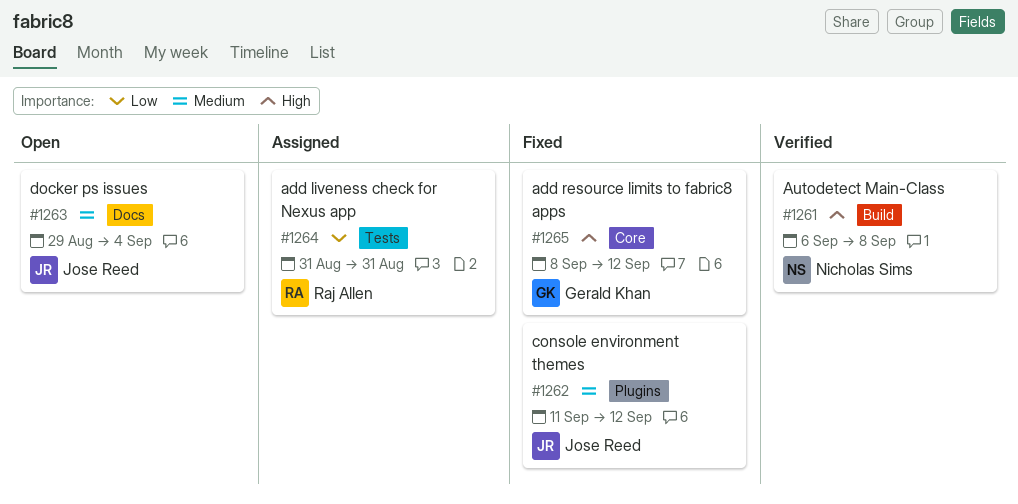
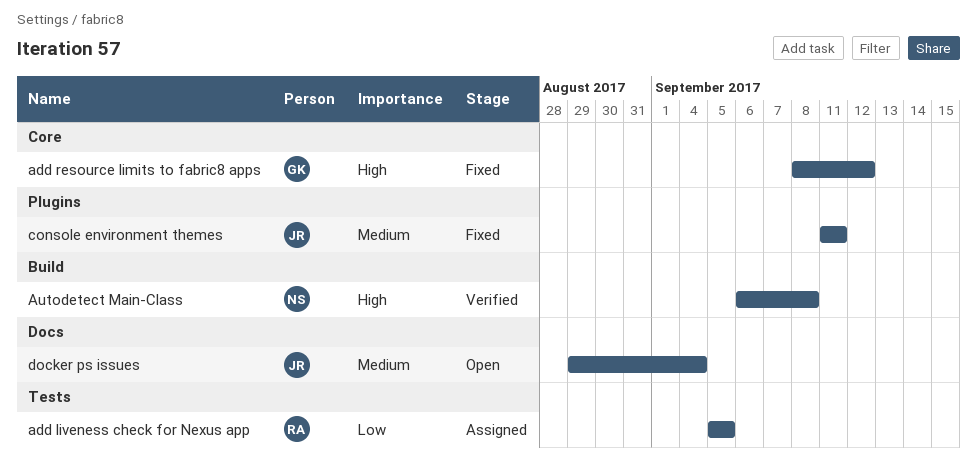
add liveness check for Nexus app, start: Aug 31 -> Sep 5
add liveness check for Nexus app, due: Aug 31 -> Sep 5
console environment themes, due: Sep 12 -> Sep 11

